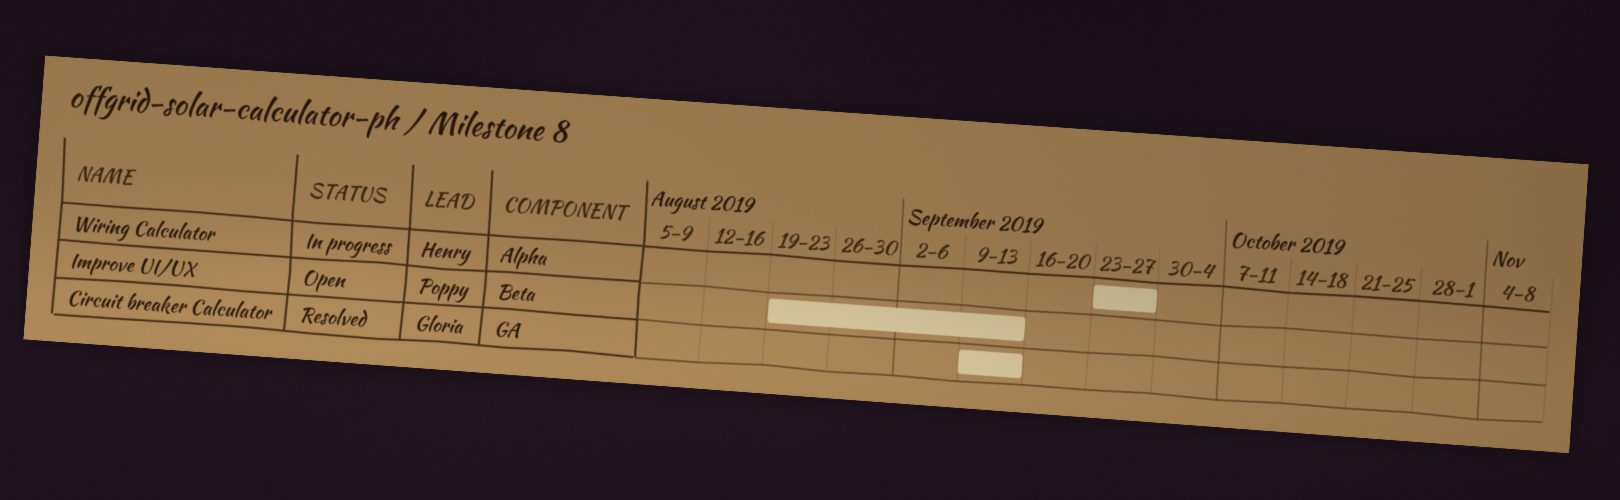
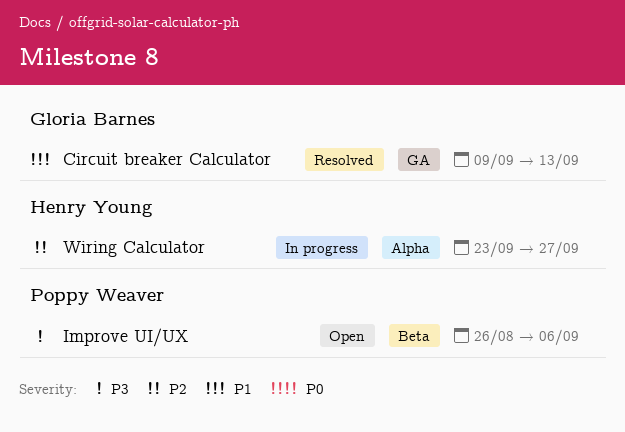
Improve UI/UX, start: Aug 19 -> Aug 26
Improve UI/UX, due: Sep 13 -> Sep 6

